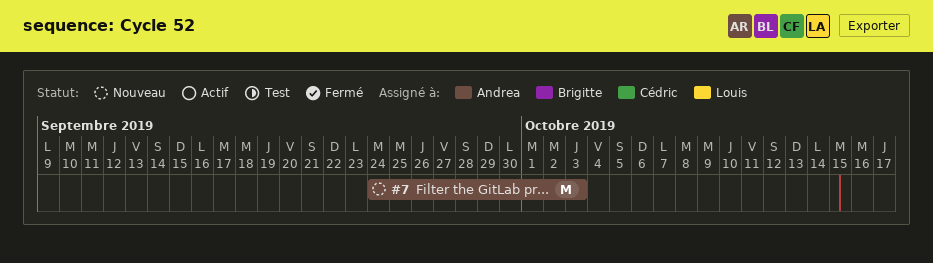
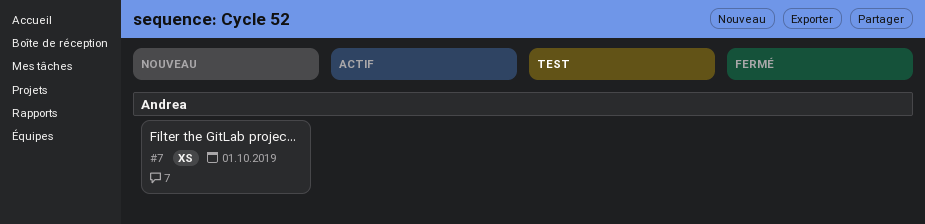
#7, estimate: M -> XS
#7, due: Oct 3 -> Oct 1

